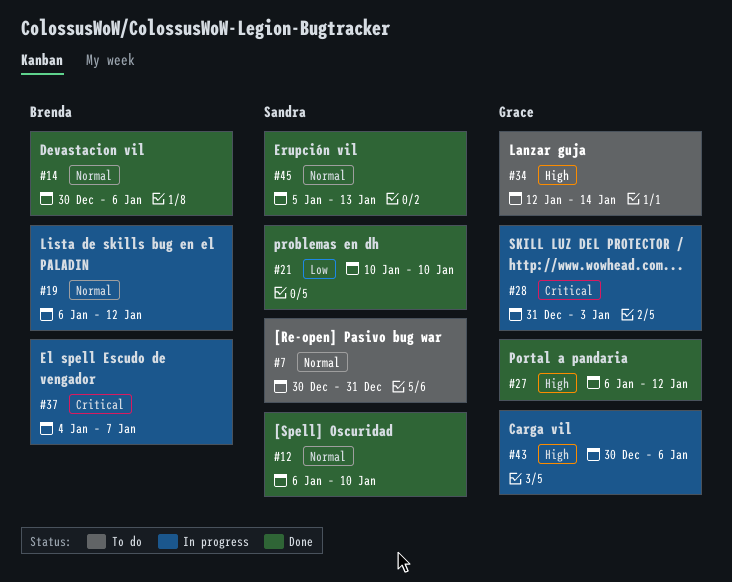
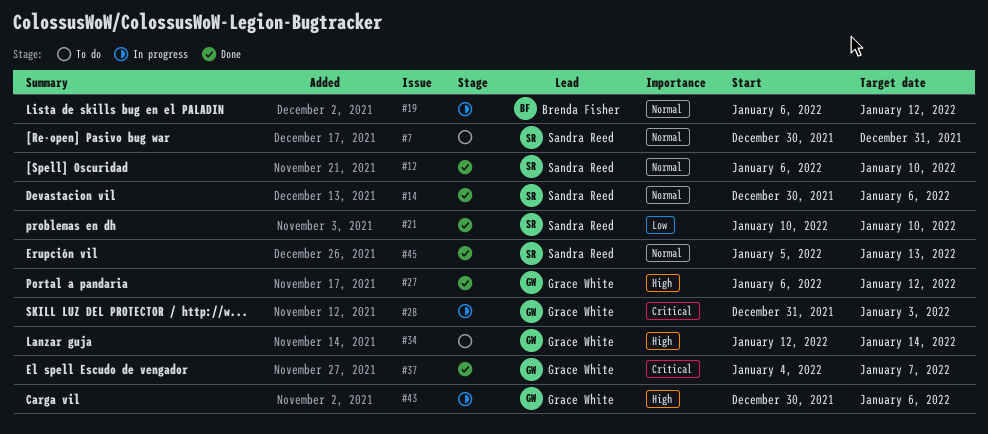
#14, owner: Brenda Fisher -> Sandra Reed
#37, status: In progress -> Done
#37, owner: Brenda Fisher -> Grace White

